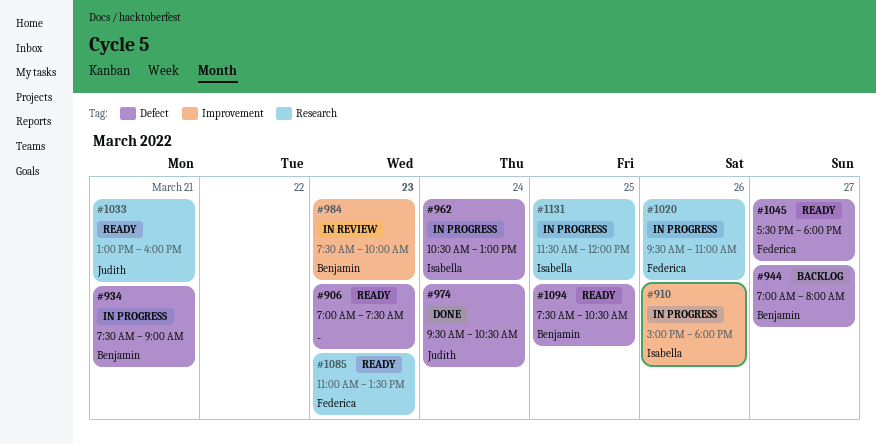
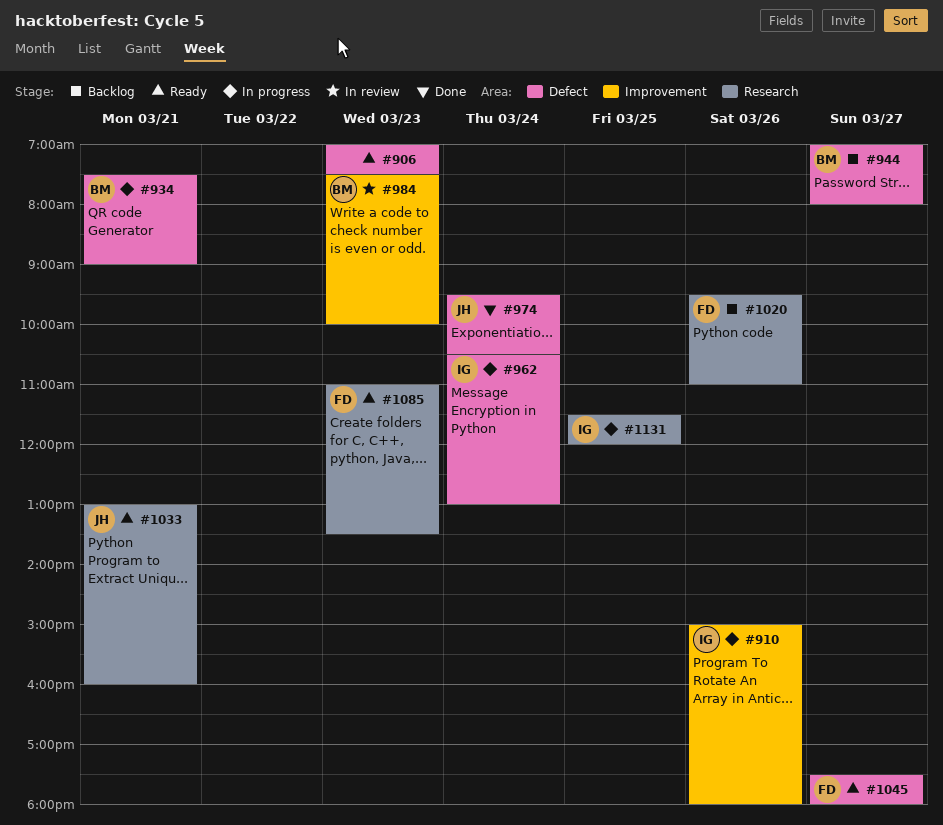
#1020, status: In progress -> Backlog
#1094: present -> none

